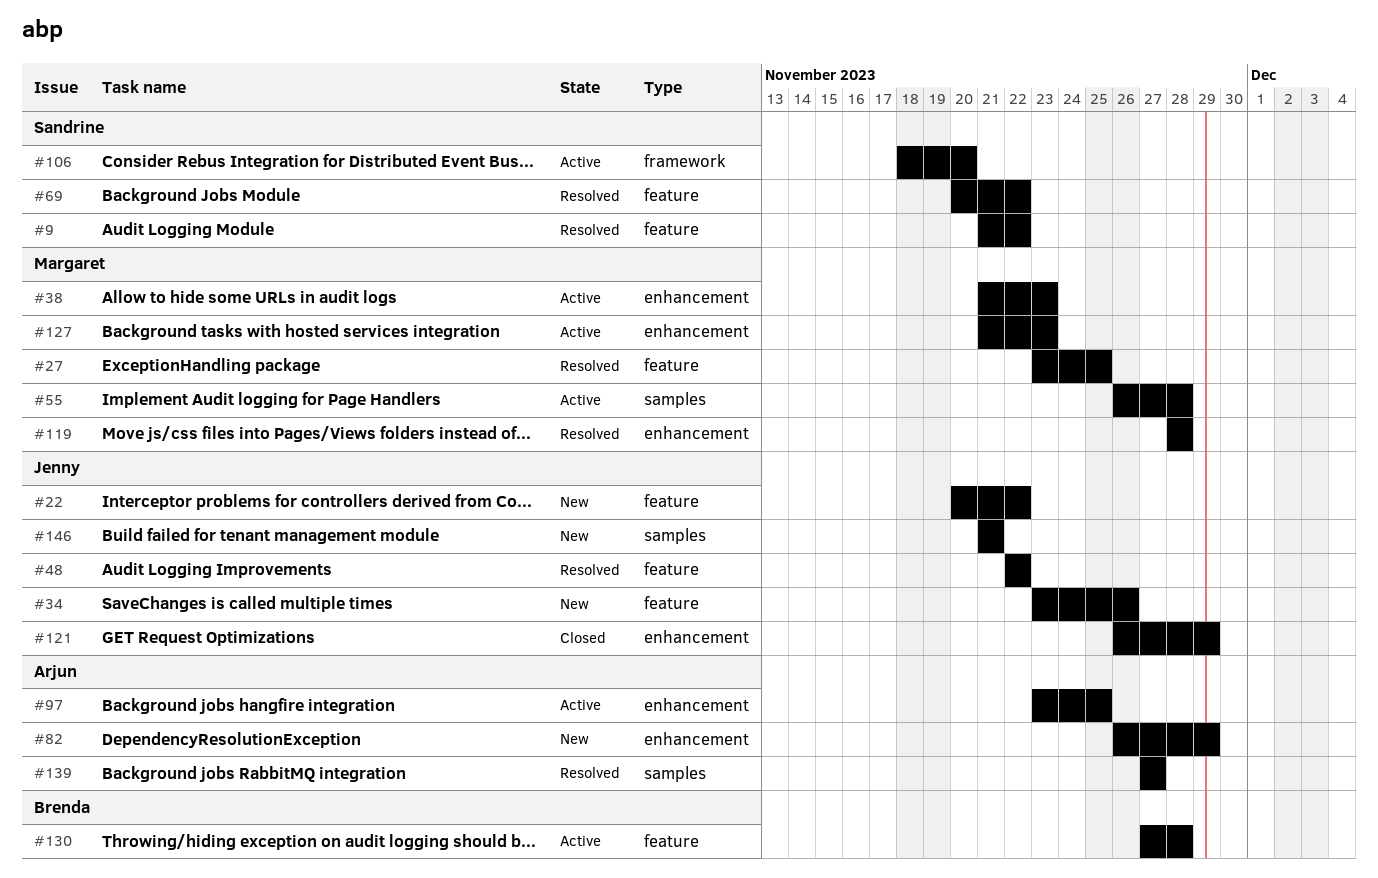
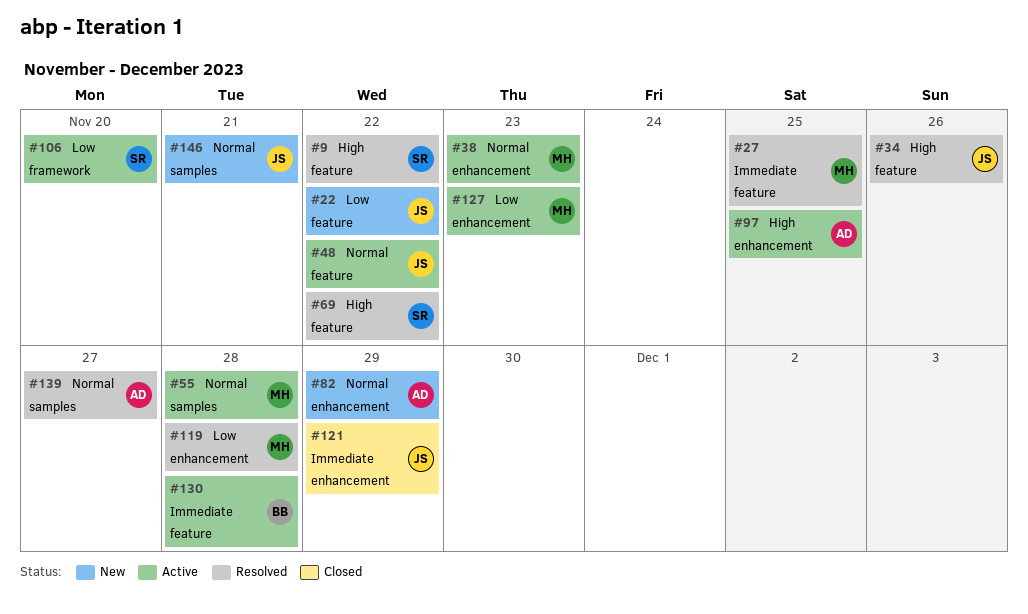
#34, status: New -> Resolved
#48, status: Resolved -> Active

